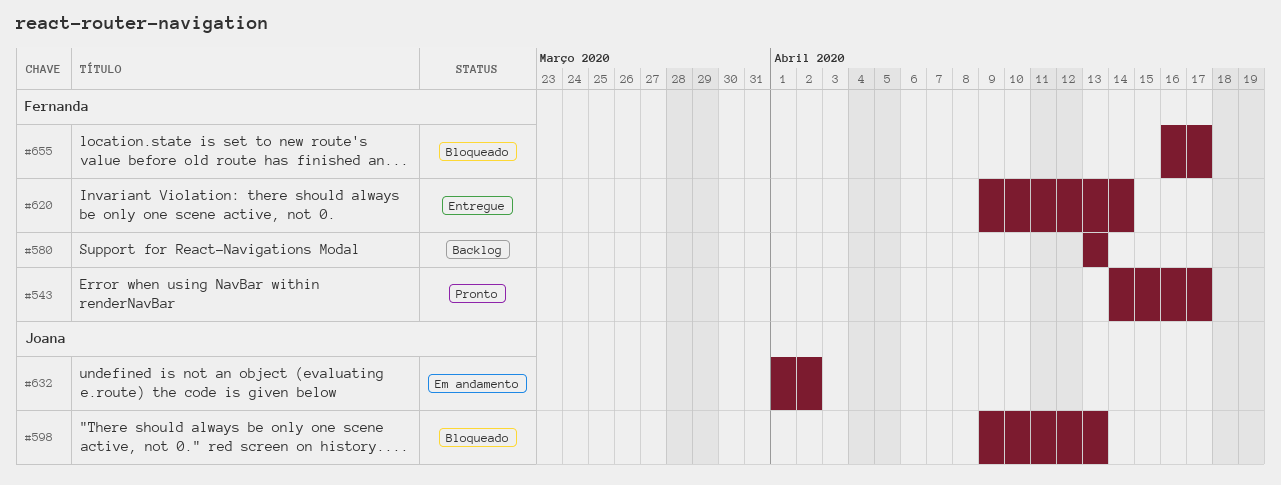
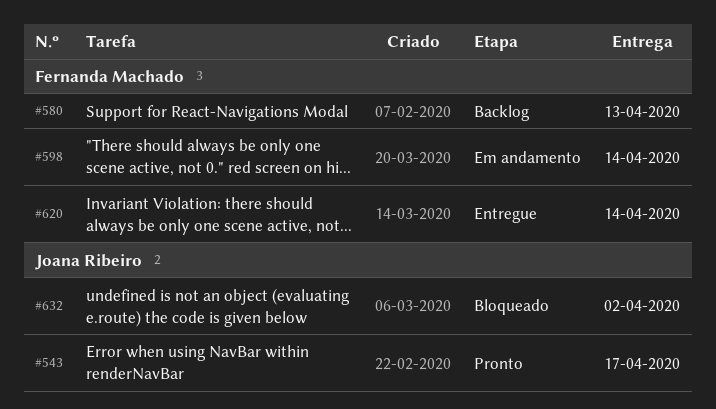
#543, owner: Fernanda Machado -> Joana Ribeiro
#598, status: Bloqueado -> Em andamento
#598, owner: Joana Ribeiro -> Fernanda Machado
#598, due: Apr 13 -> Apr 14
#632, status: Em andamento -> Bloqueado
#655: present -> none

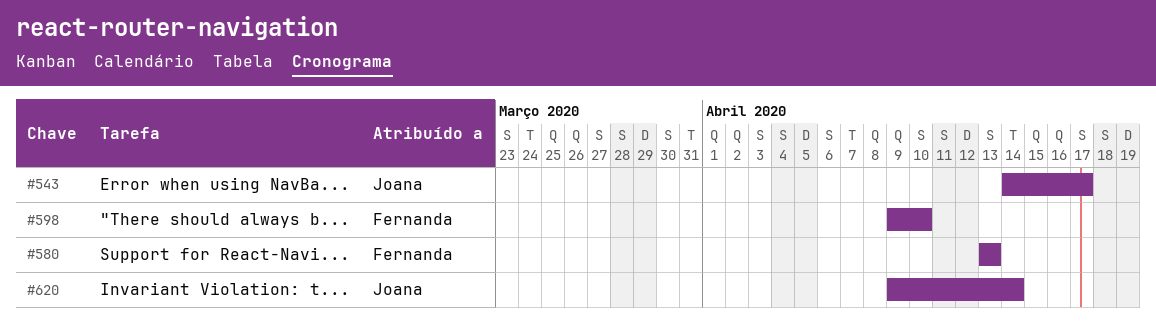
#598, due: Apr 14 -> Apr 10
#620, owner: Fernanda Machado -> Joana Ribeiro
#632: present -> none

